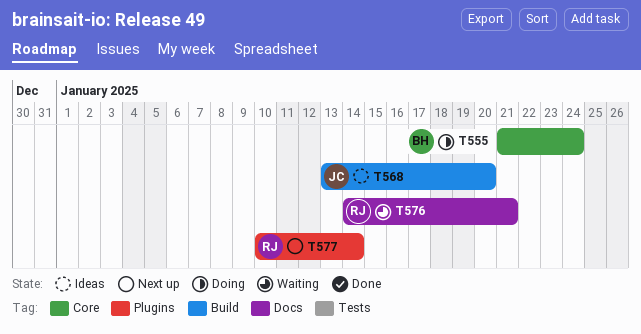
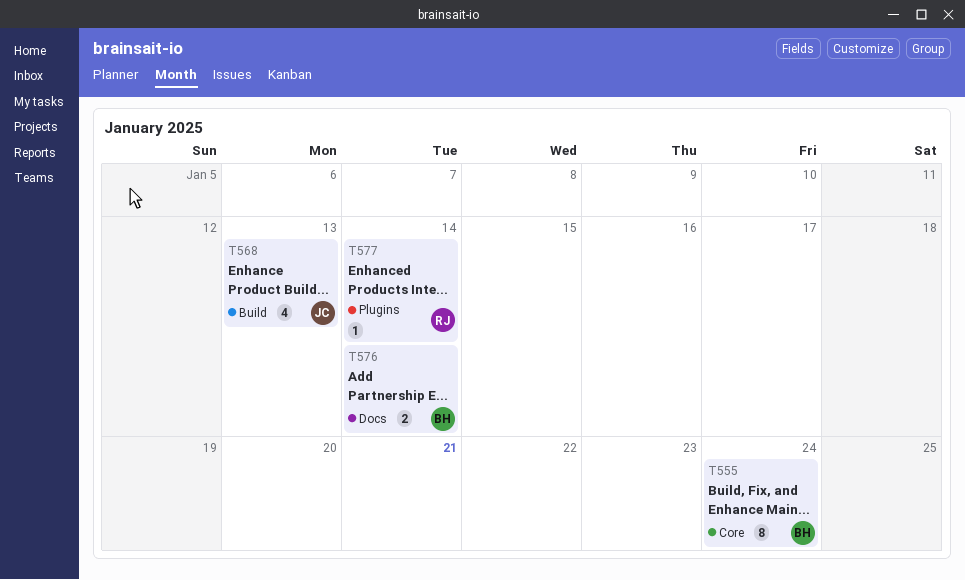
T568, due: Jan 20 -> Jan 13
T576, owner: RJ -> BH
T576, due: Jan 21 -> Jan 14

